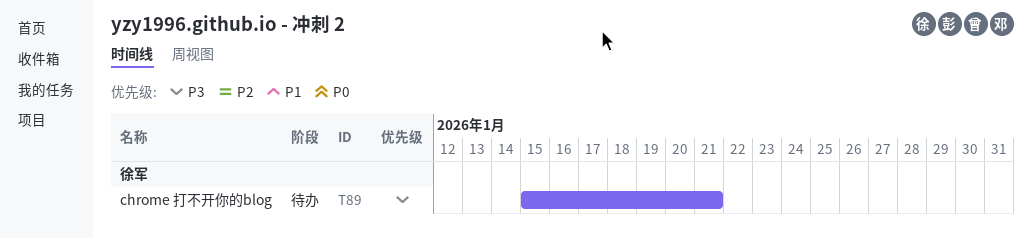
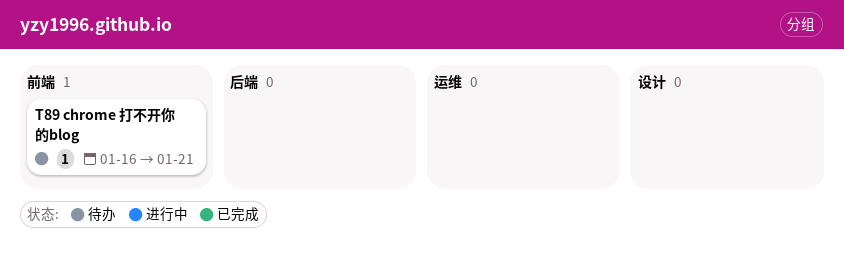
T89, start: Jan 15 -> Jan 16

